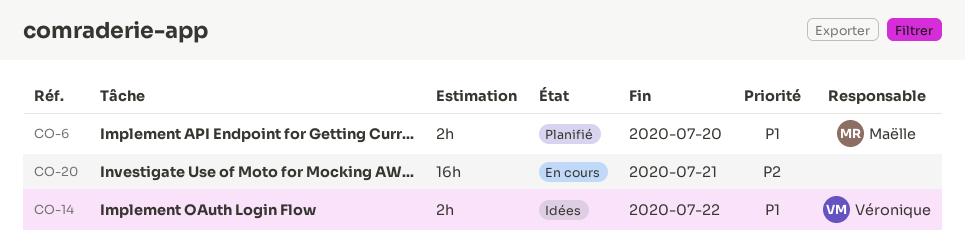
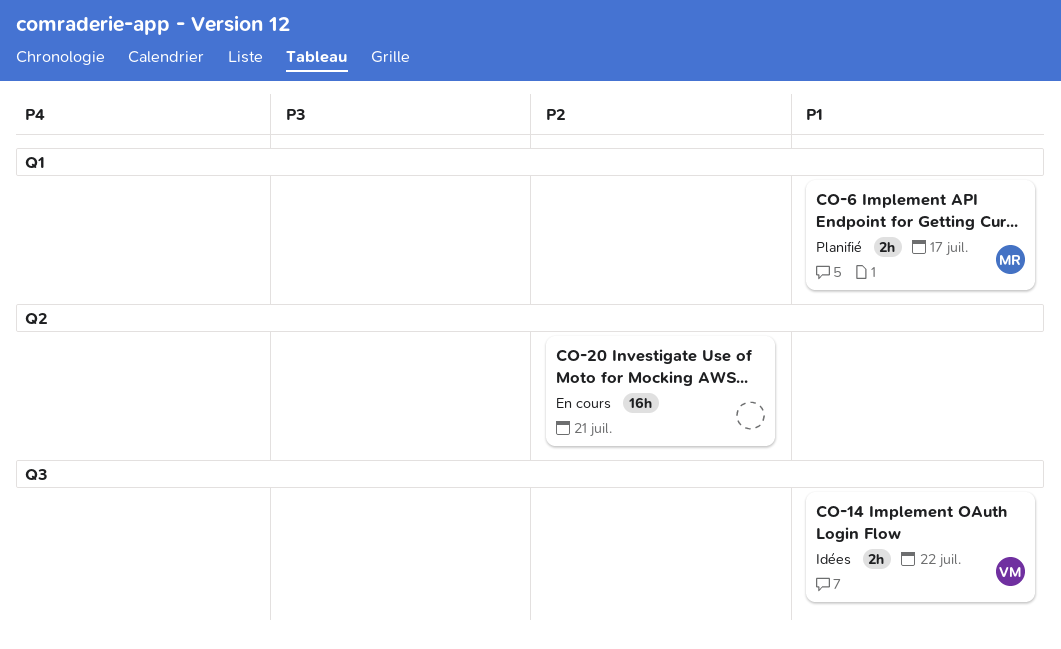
CO-6, due: Jul 20 -> Jul 17

